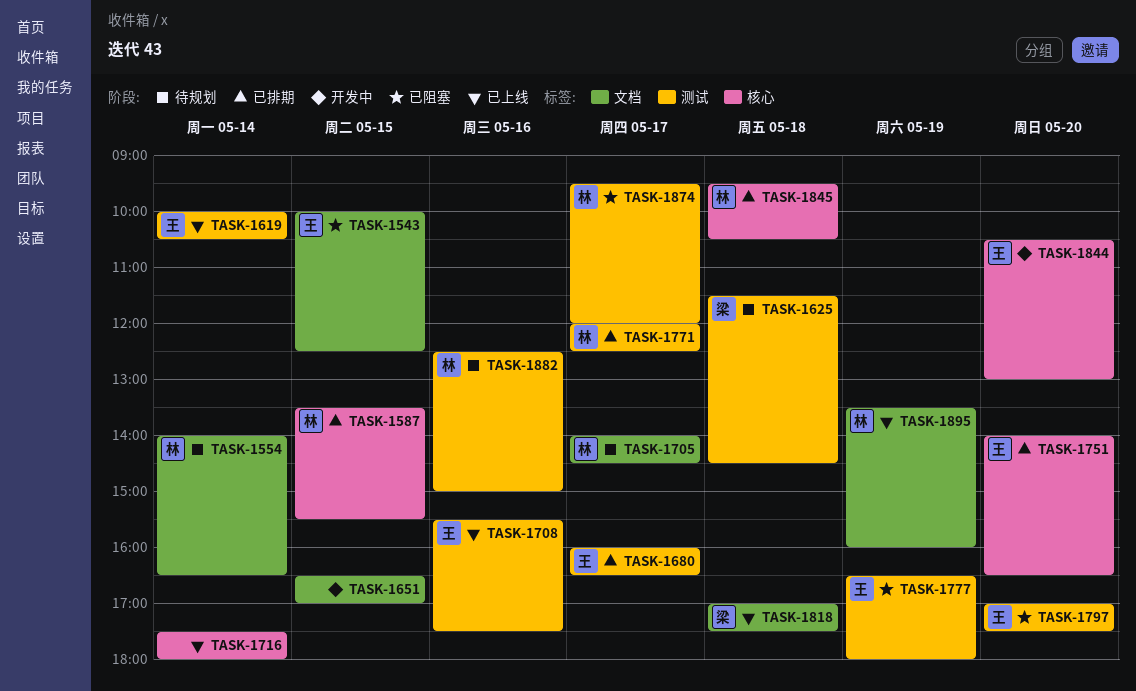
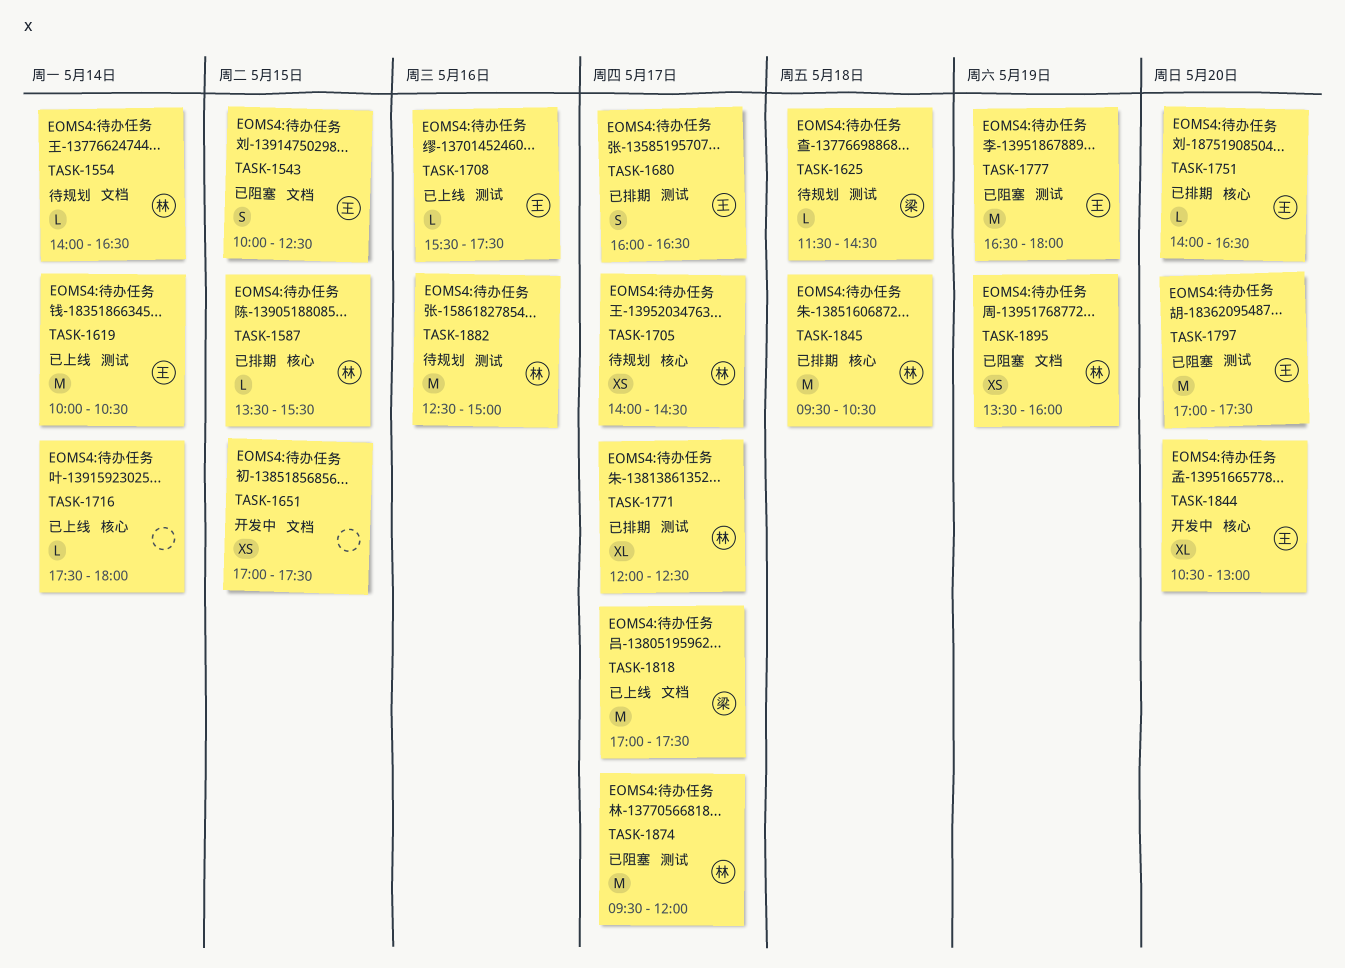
TASK-1651, begins: 16:30 -> 17:00
TASK-1651, ends: 17:00 -> 17:30
TASK-1705, label: 文档 -> 核心
TASK-1818, day: May 18 -> May 17
TASK-1895, status: 已上线 -> 已阻塞

